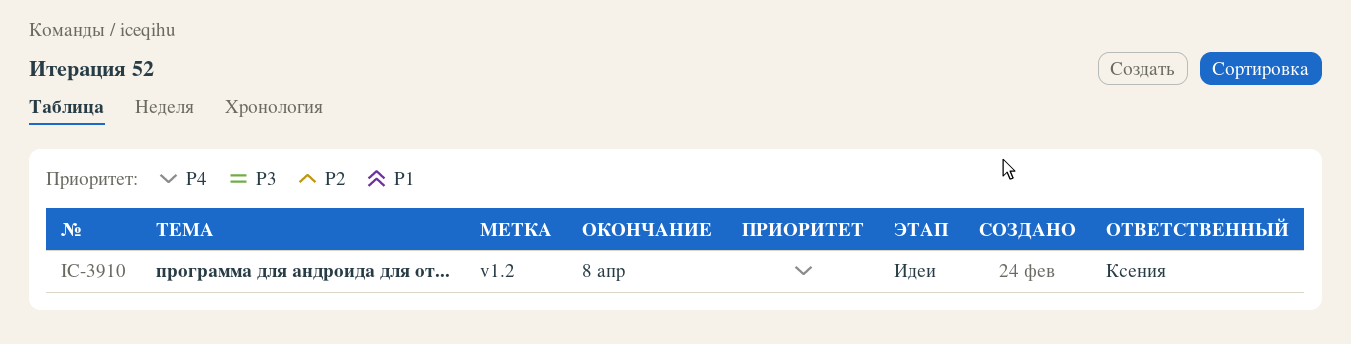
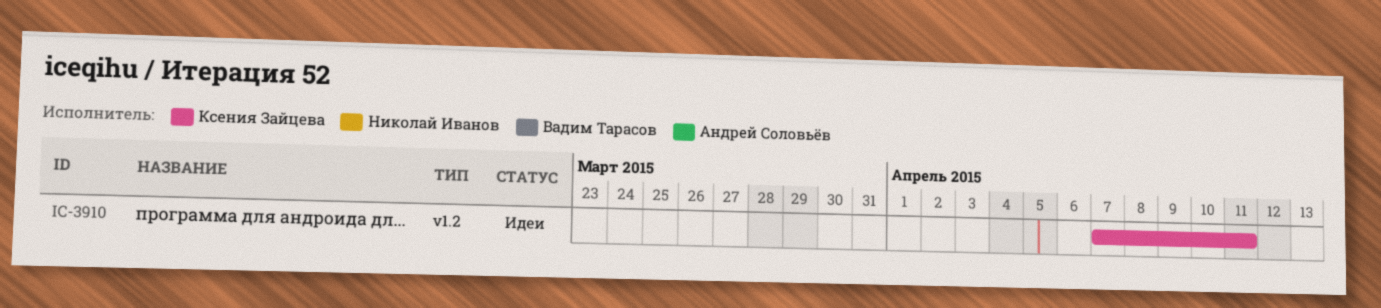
IC-3910, due: Apr 8 -> Apr 11

